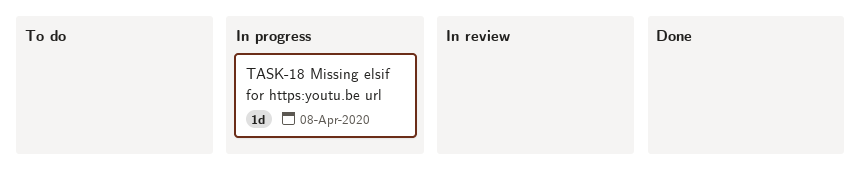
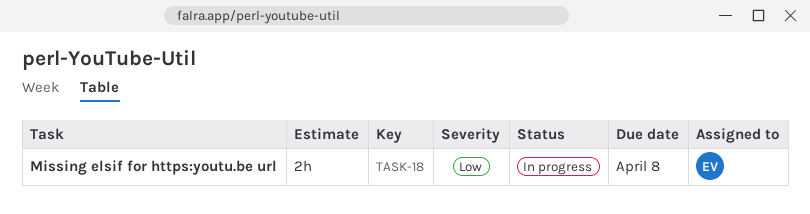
TASK-18, estimate: 1d -> 2h

